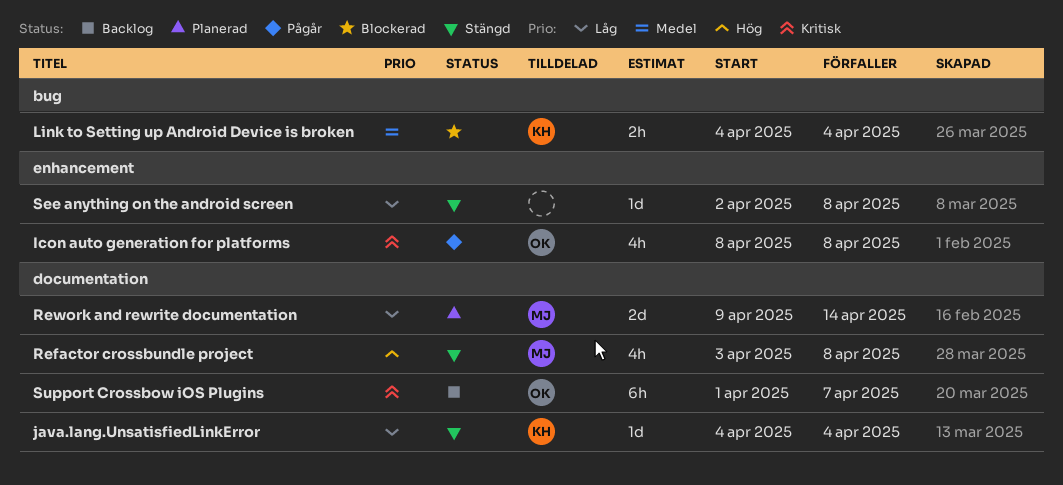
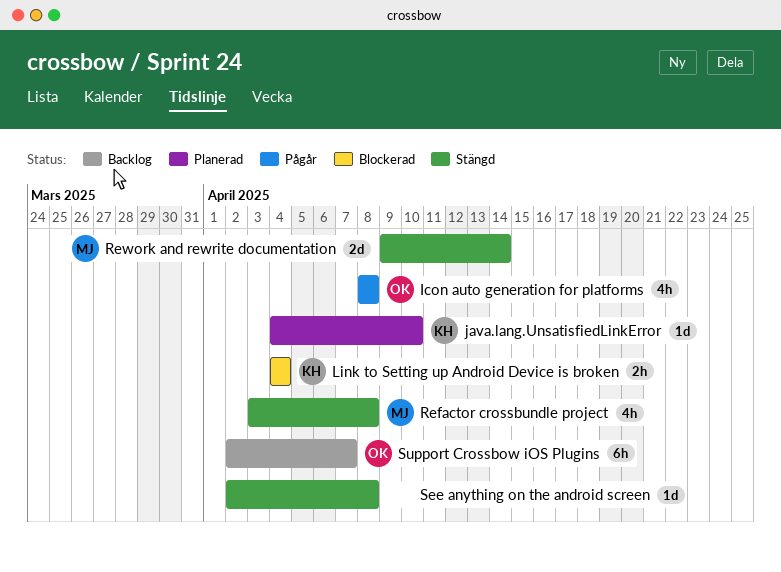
java.lang.UnsatisfiedLinkError, status: Stängd -> Planerad
java.lang.UnsatisfiedLinkError, due: Apr 4 -> Apr 10
Rework and rewrite documentation, status: Planerad -> Stängd
Support Crossbow iOS Plugins, start: Apr 1 -> Apr 2

